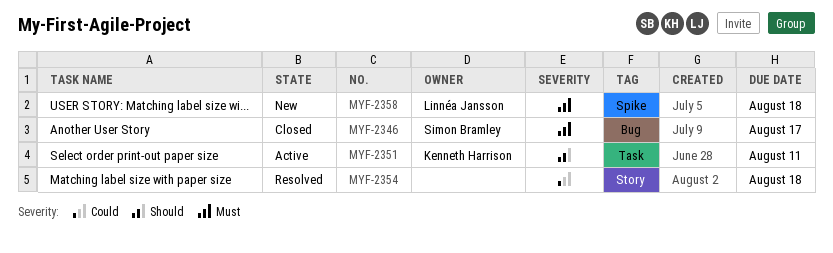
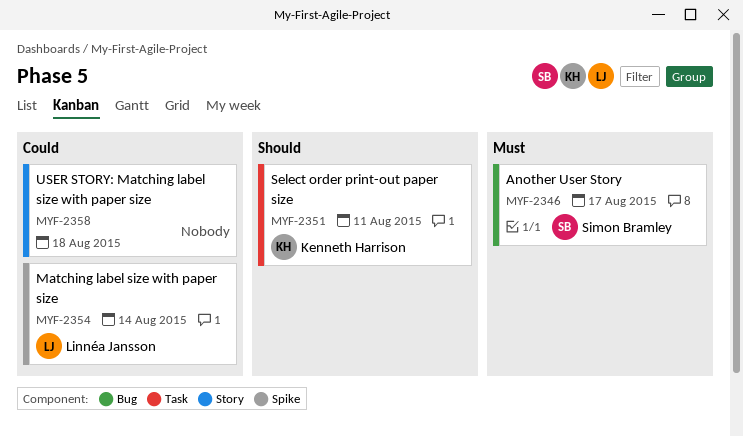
MYF-2354, owner: none -> Linnéa Jansson
MYF-2354, label: Story -> Spike
MYF-2354, due: Aug 18 -> Aug 14
MYF-2358, owner: Linnéa Jansson -> none
MYF-2358, priority: Must -> Could
MYF-2358, label: Spike -> Story

